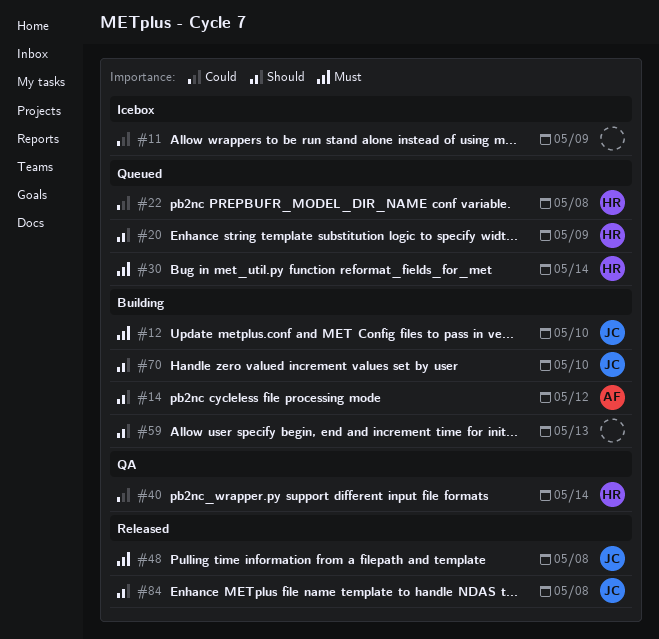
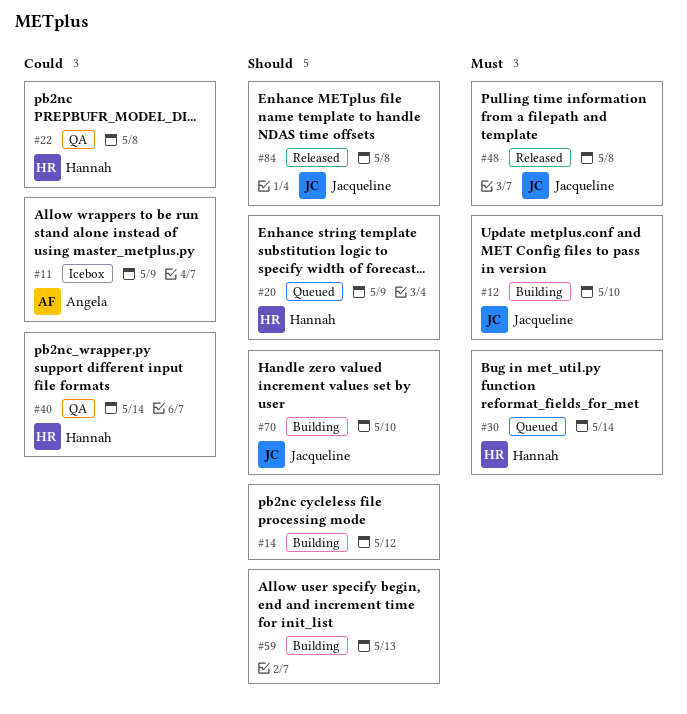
#11, owner: none -> Angela
#14, owner: Angela -> none
#22, status: Queued -> QA

